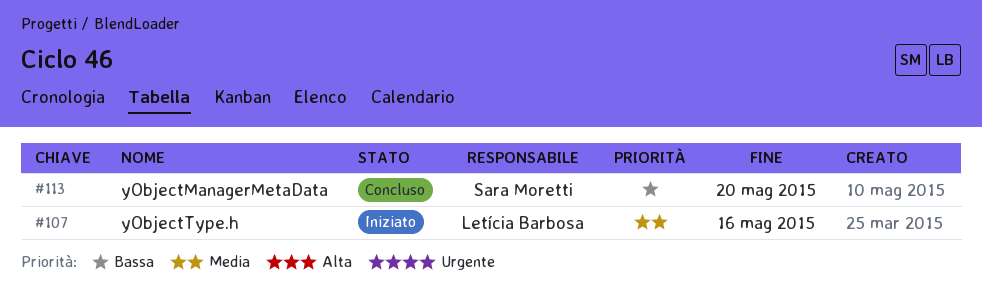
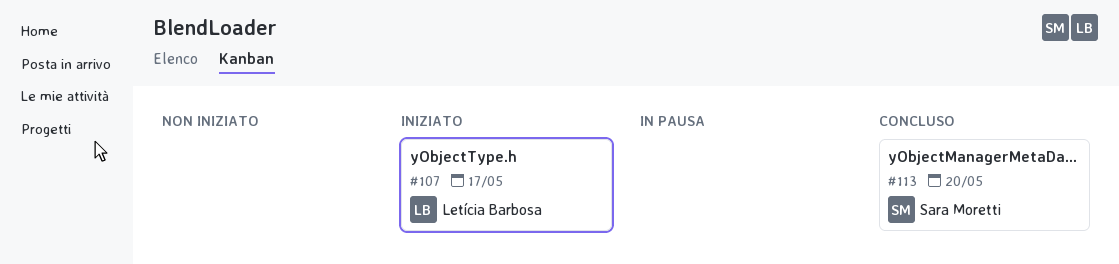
#107, due: May 16 -> May 17

